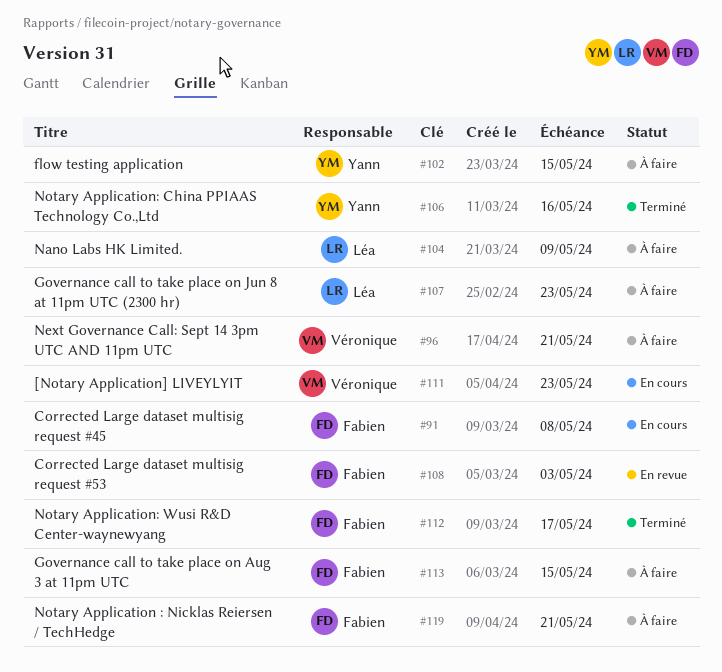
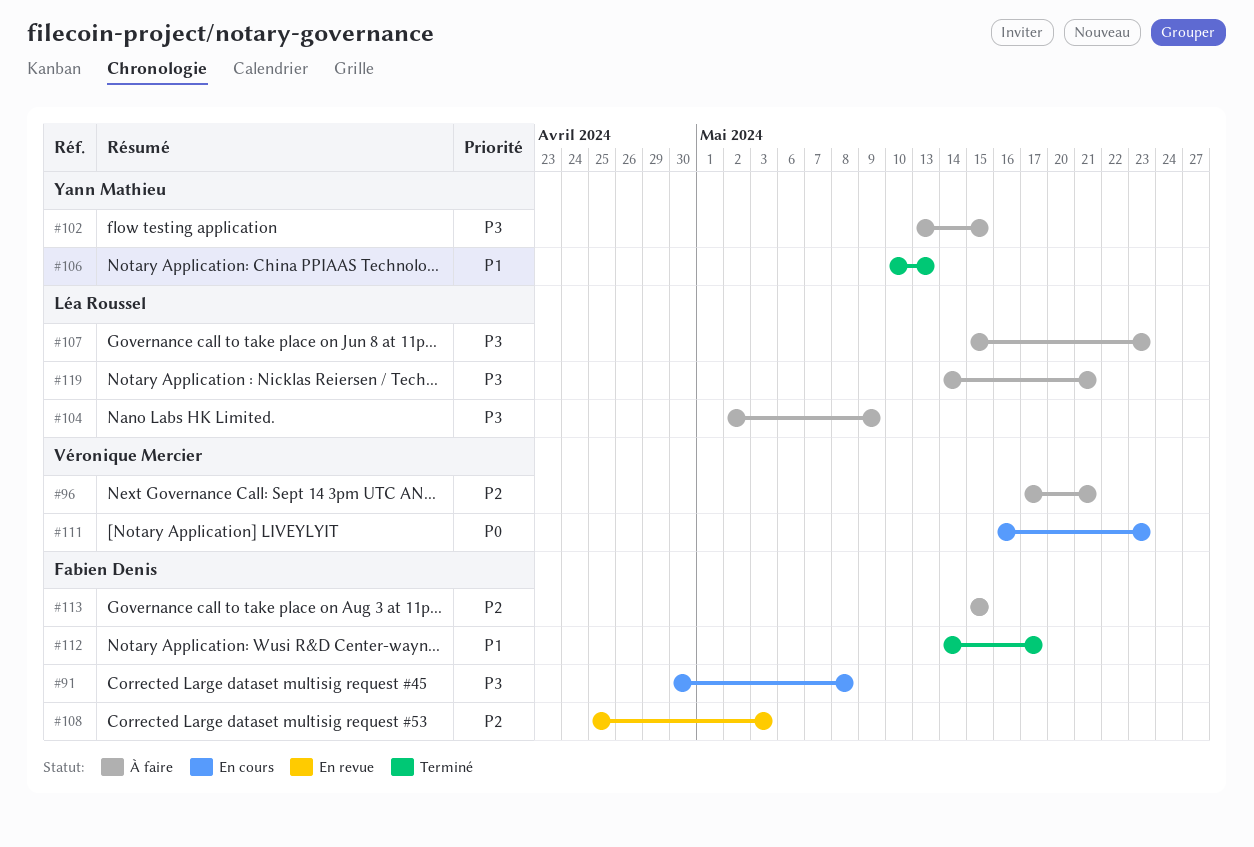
#106, due: May 16 -> May 13
#119, owner: Fabien Denis -> Léa Roussel

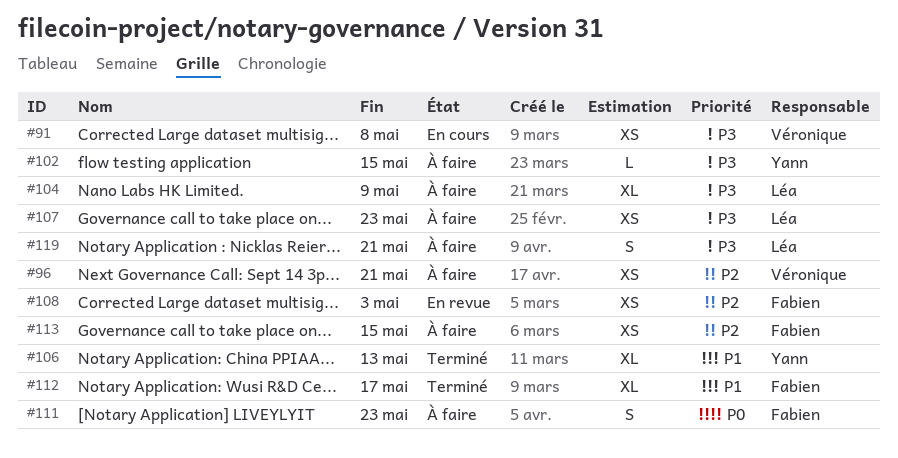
#91, owner: Fabien Denis -> Véronique Mercier
#111, status: En cours -> À faire
#111, owner: Véronique Mercier -> Fabien Denis

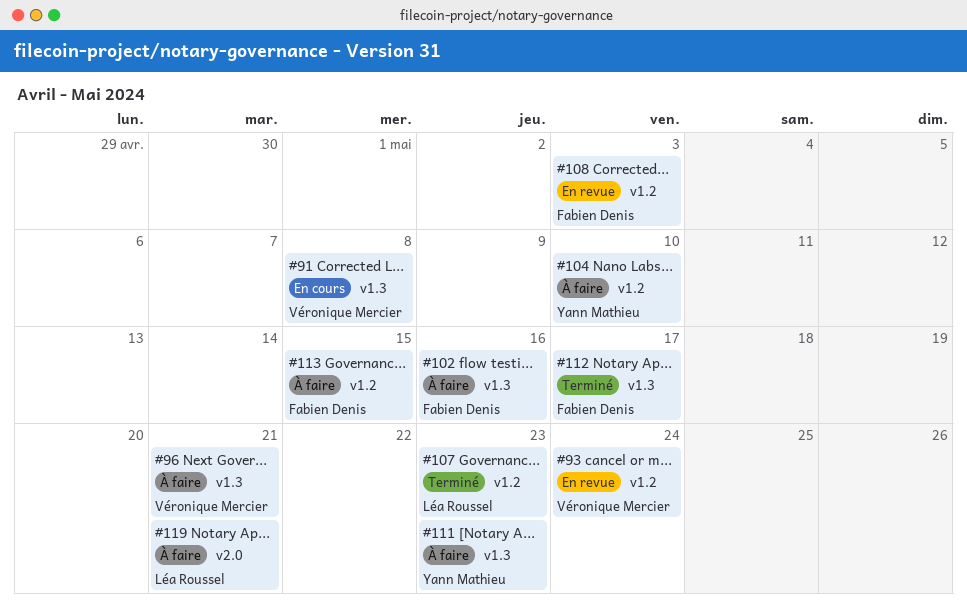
#93: none -> present
#102, owner: Yann Mathieu -> Fabien Denis
#102, due: May 15 -> May 16
#104, owner: Léa Roussel -> Yann Mathieu
#104, due: May 9 -> May 10
#106: present -> none
#107, status: À faire -> Terminé
#111, owner: Fabien Denis -> Yann Mathieu

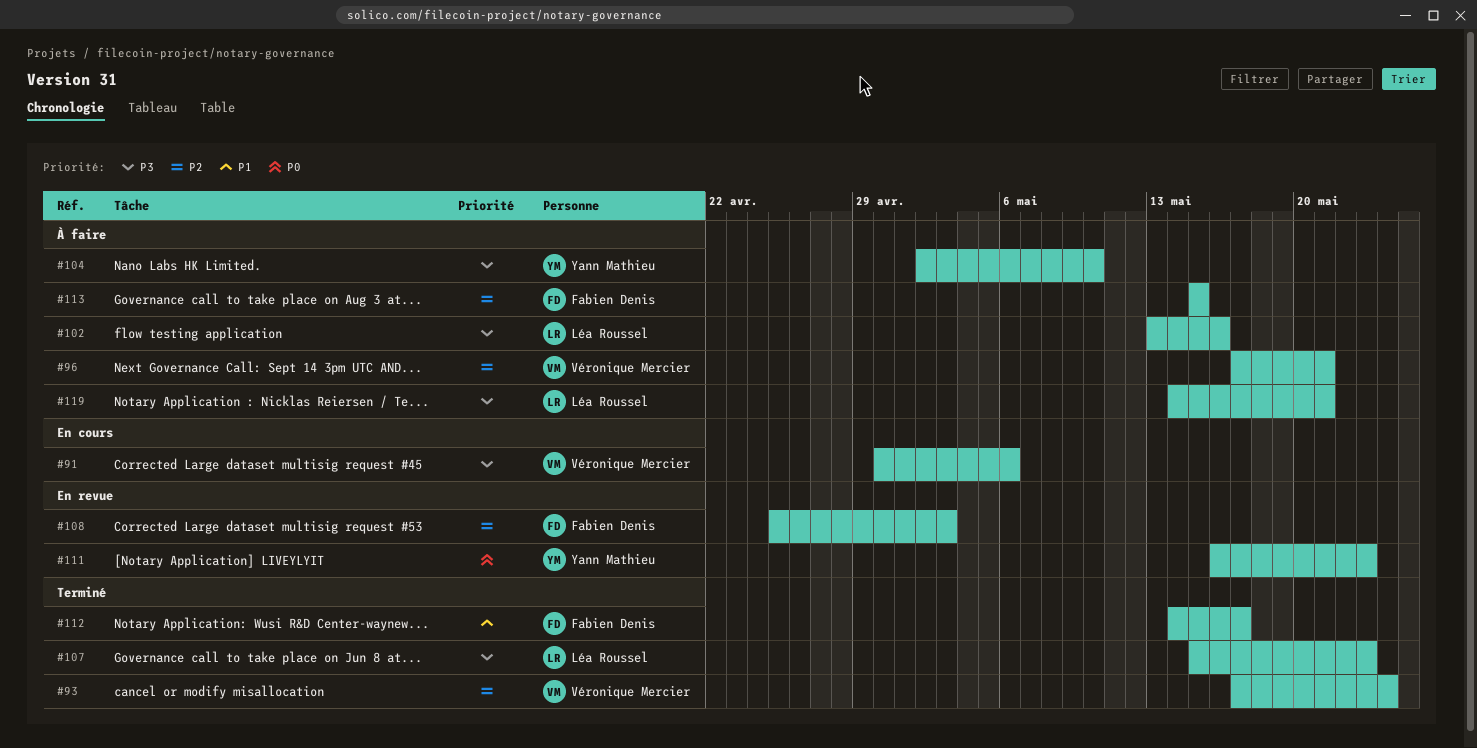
#91, due: May 8 -> May 6
#93, status: En revue -> Terminé
#102, owner: Fabien Denis -> Léa Roussel
#111, status: À faire -> En revue

